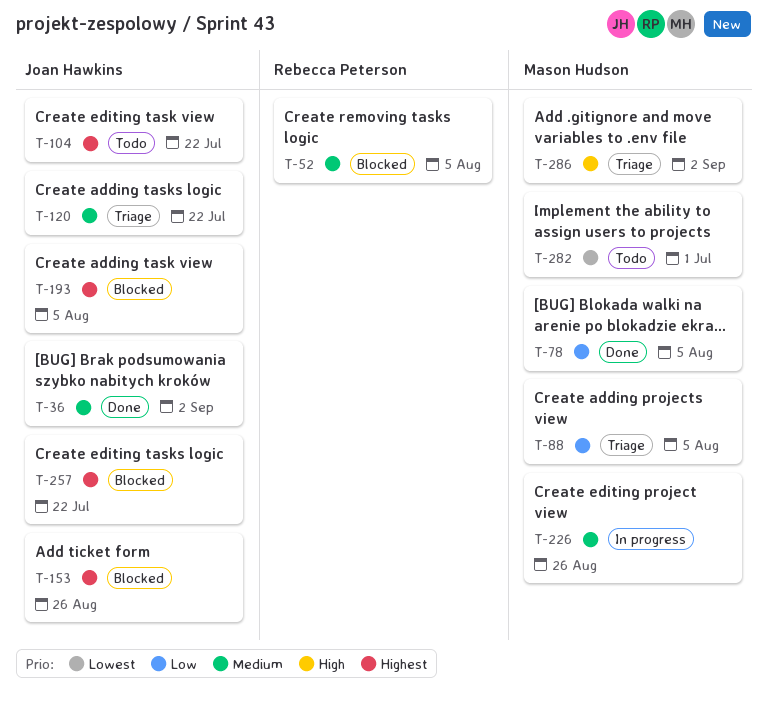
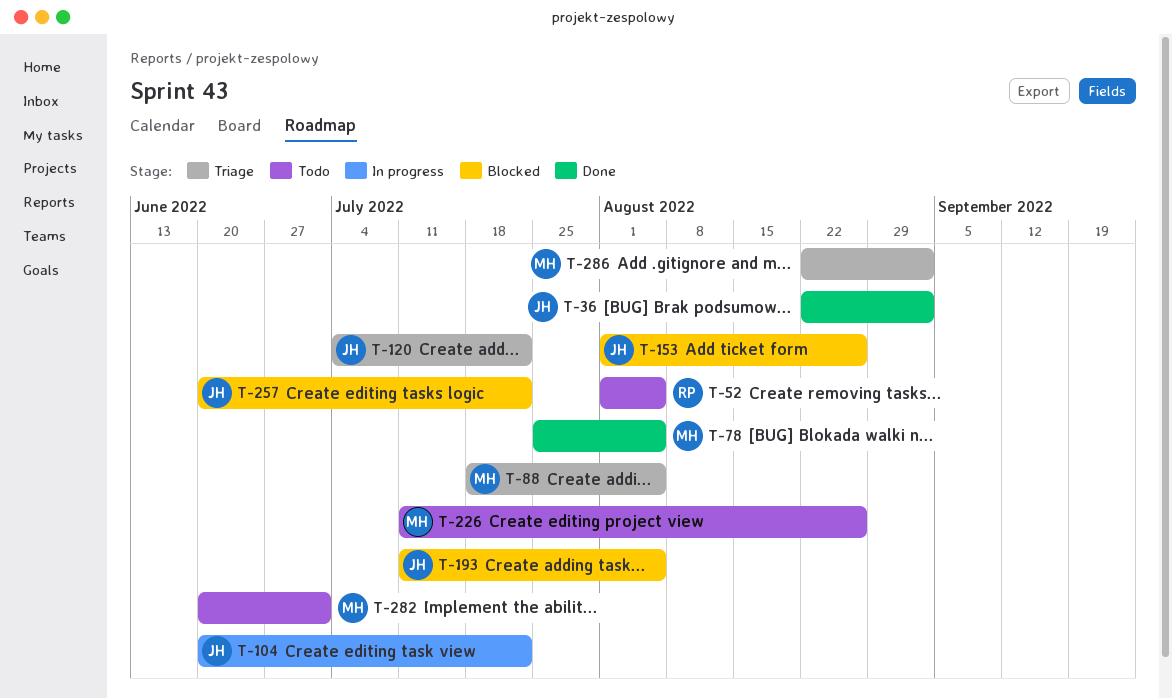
T-52, status: Blocked -> Todo
T-104, status: Todo -> In progress
T-226, status: In progress -> Todo

